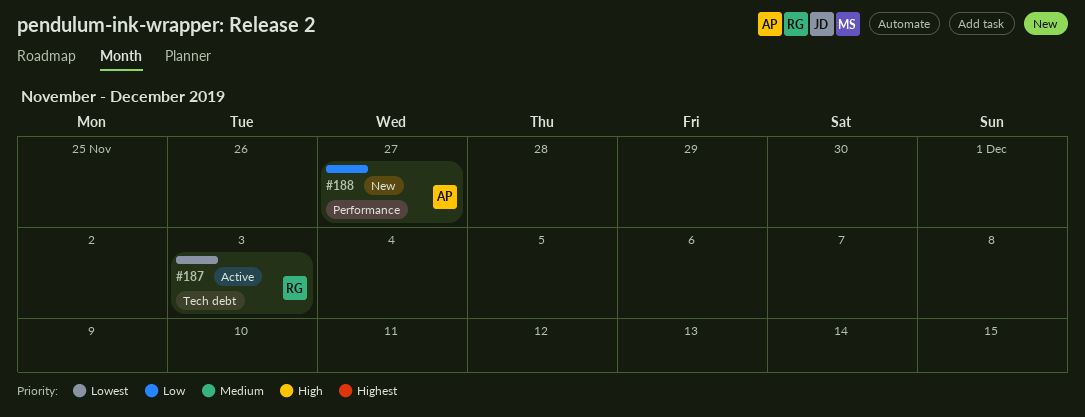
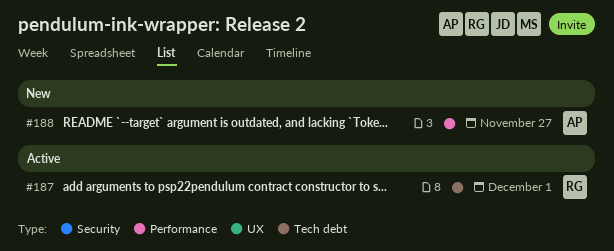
#187, due: Dec 3 -> Dec 1

